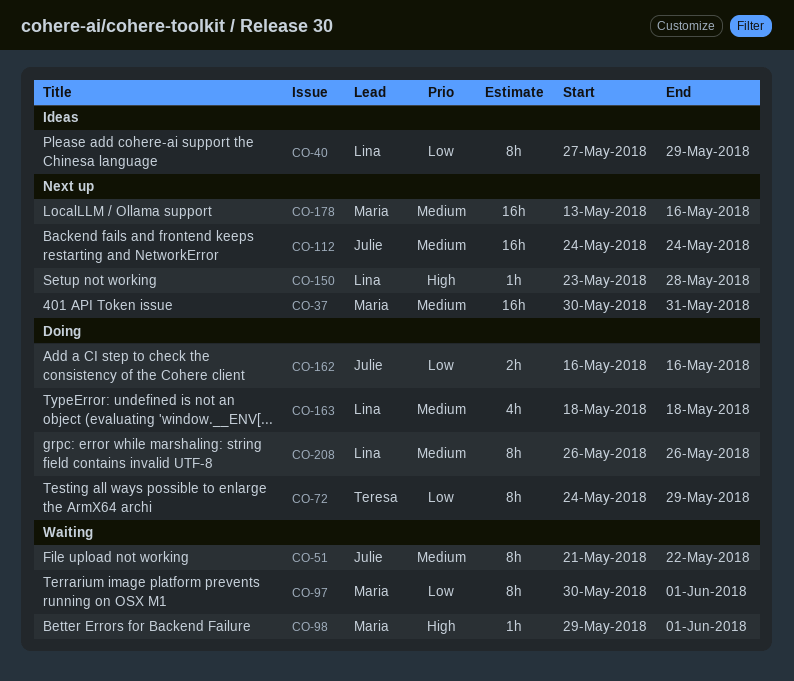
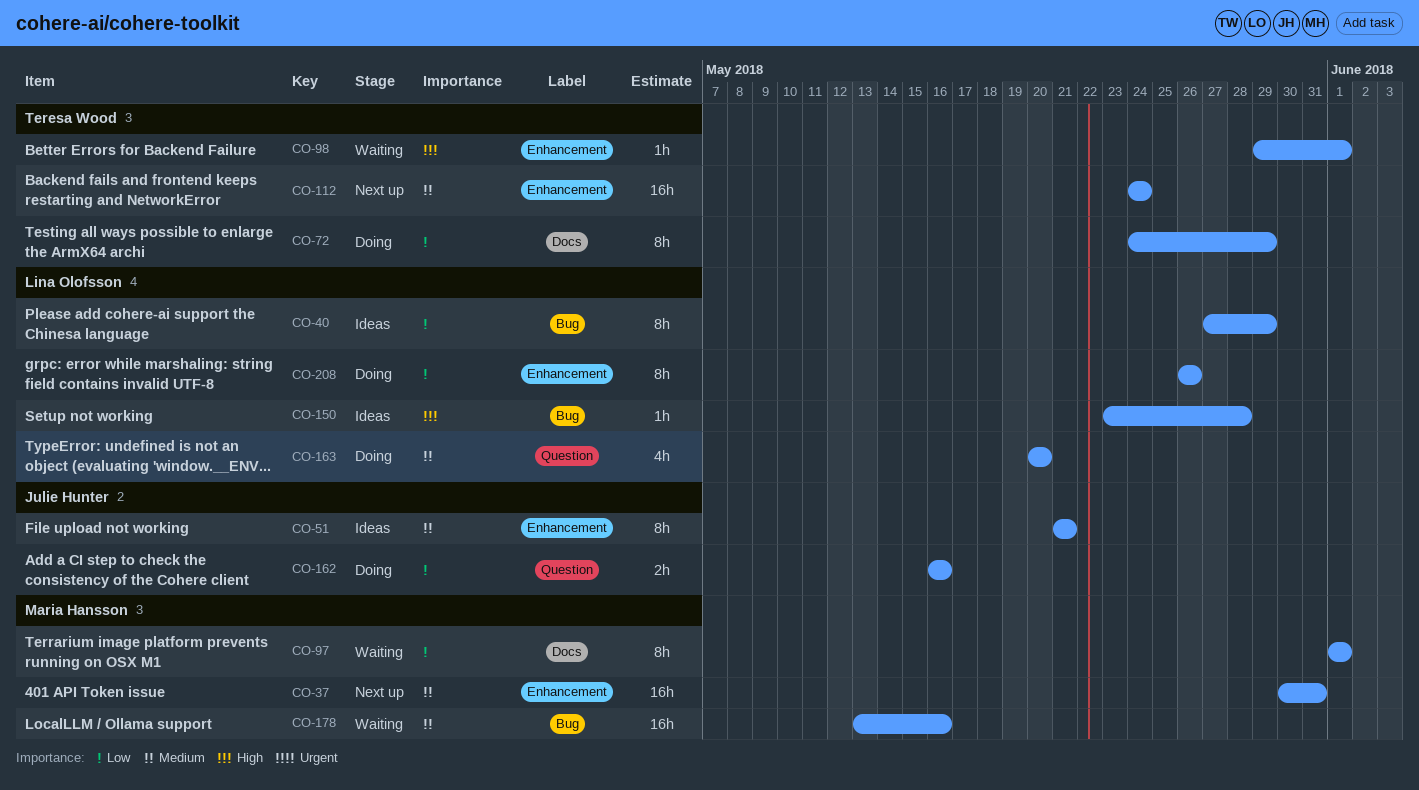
CO-51, status: Waiting -> Ideas
CO-51, due: May 22 -> May 21
CO-97, start: May 30 -> Jun 1
CO-98, owner: Maria Hansson -> Teresa Wood
CO-112, owner: Julie Hunter -> Teresa Wood
CO-150, status: Next up -> Ideas
CO-163, start: May 18 -> May 20
CO-163, due: May 18 -> May 20
CO-178, status: Next up -> Waiting
CO-208, priority: Medium -> Low

